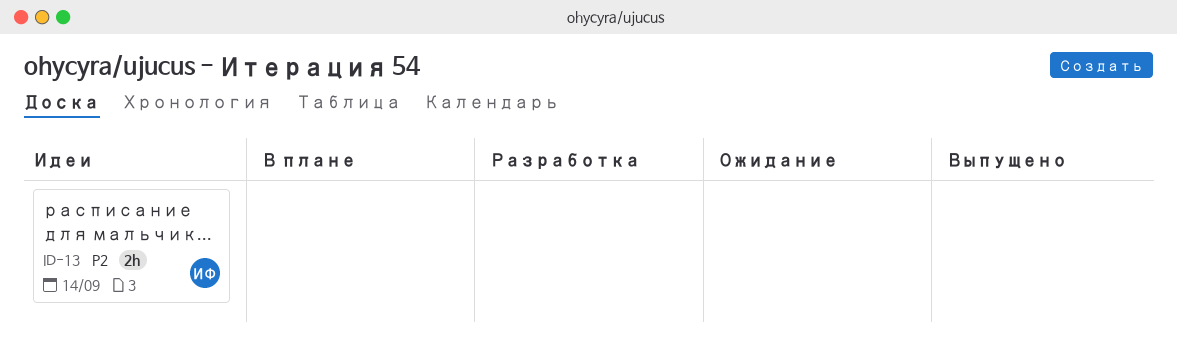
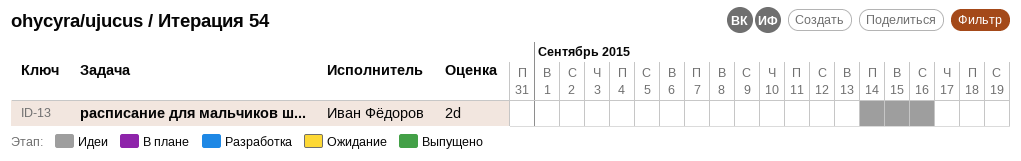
ID-13, estimate: 2h -> 2d
ID-13, due: Sep 14 -> Sep 16

